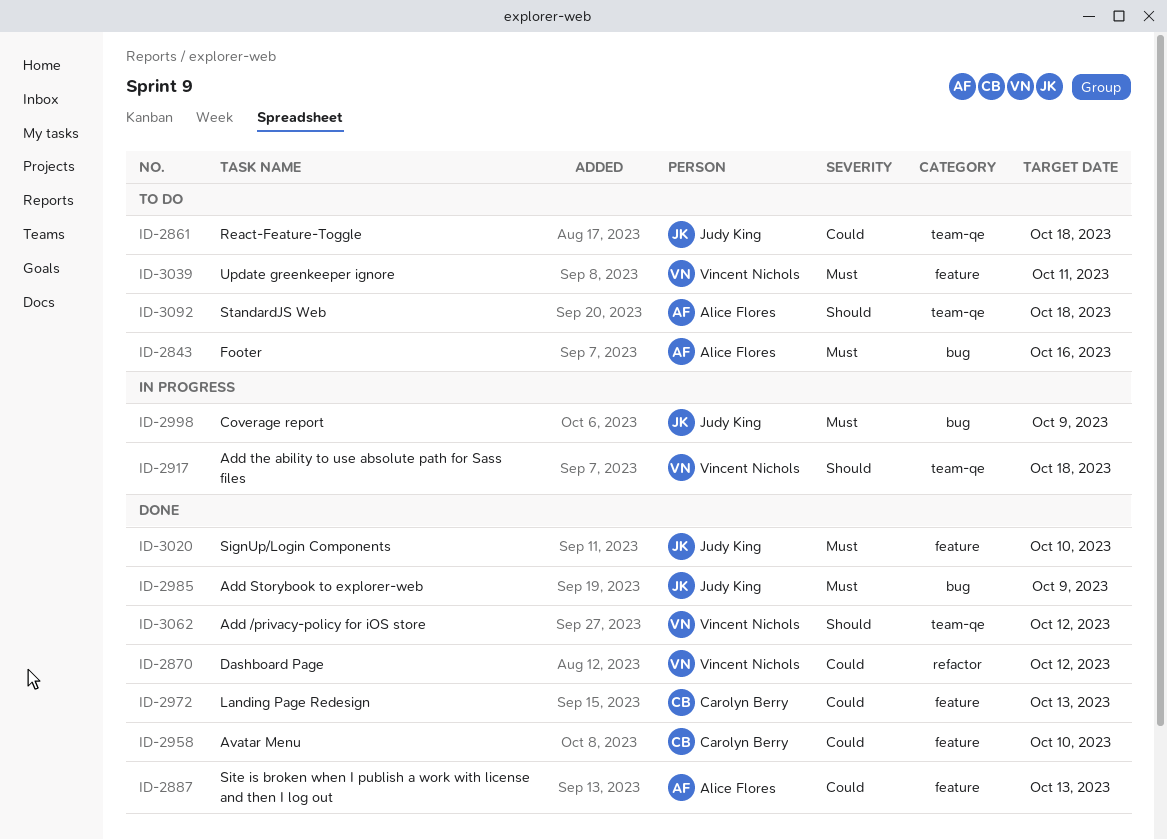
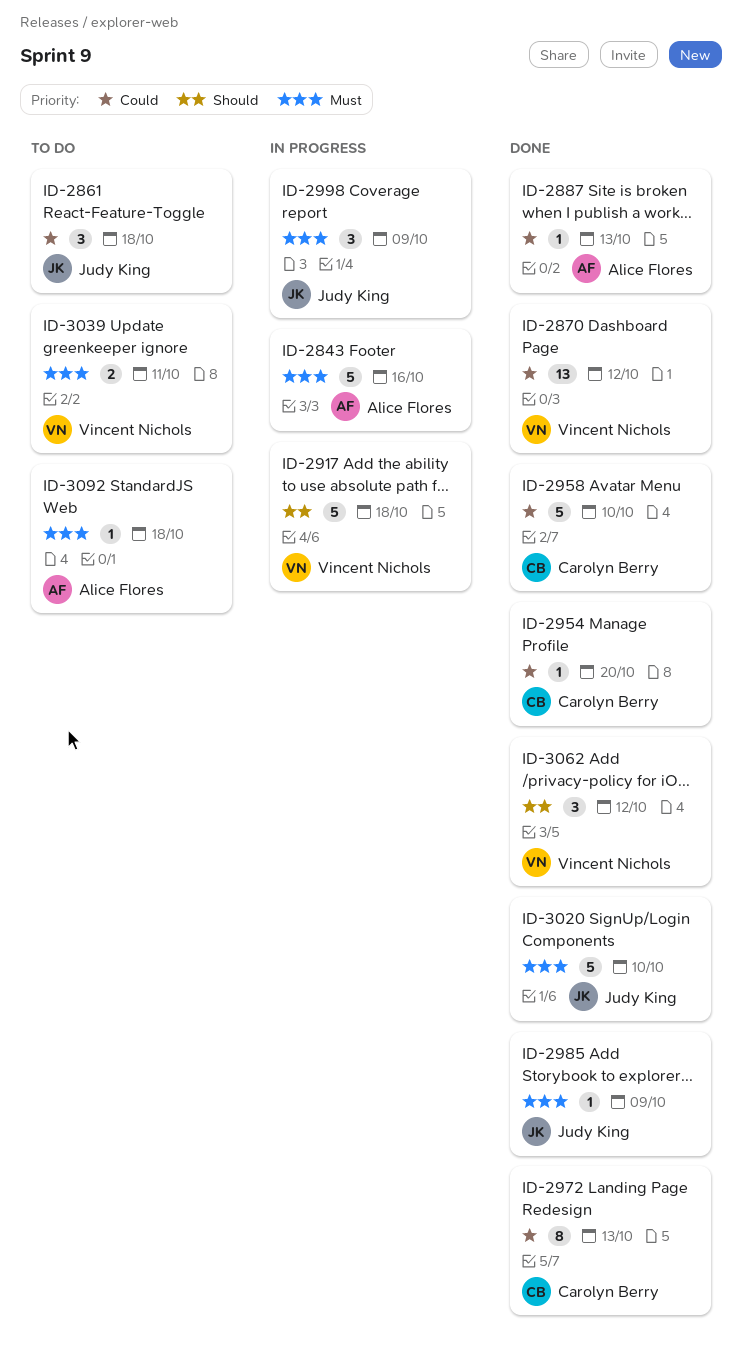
ID-2843, status: To do -> In progress
ID-2954: none -> present
ID-3092, priority: Should -> Must

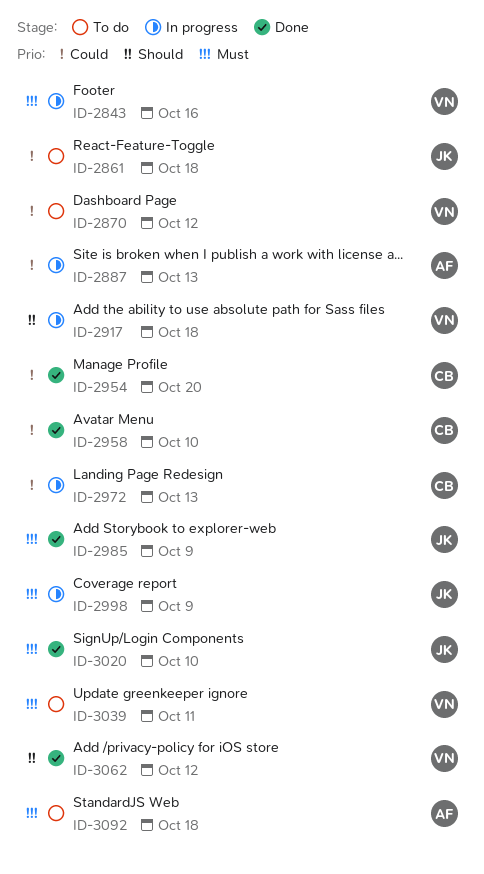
ID-2843, owner: Alice Flores -> Vincent Nichols
ID-2870, status: Done -> To do
ID-2887, status: Done -> In progress
ID-2972, status: Done -> In progress

